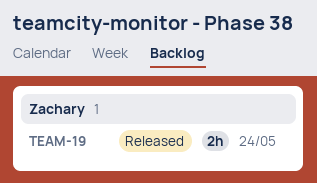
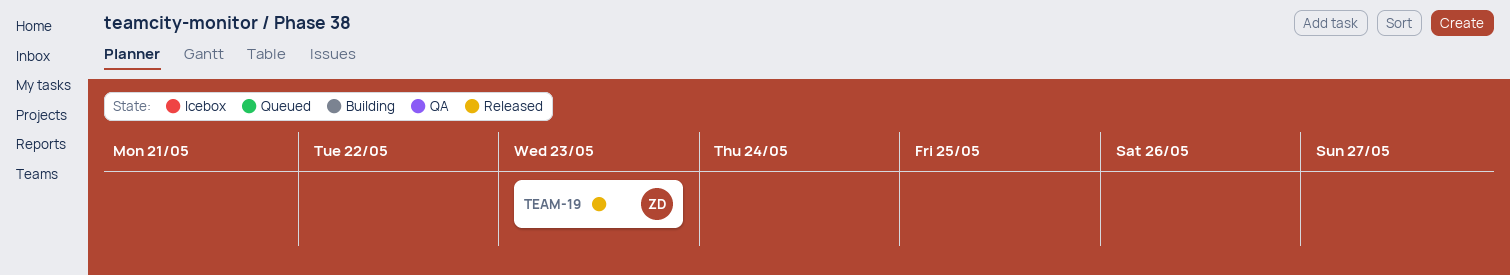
TEAM-19, due: May 24 -> May 23

